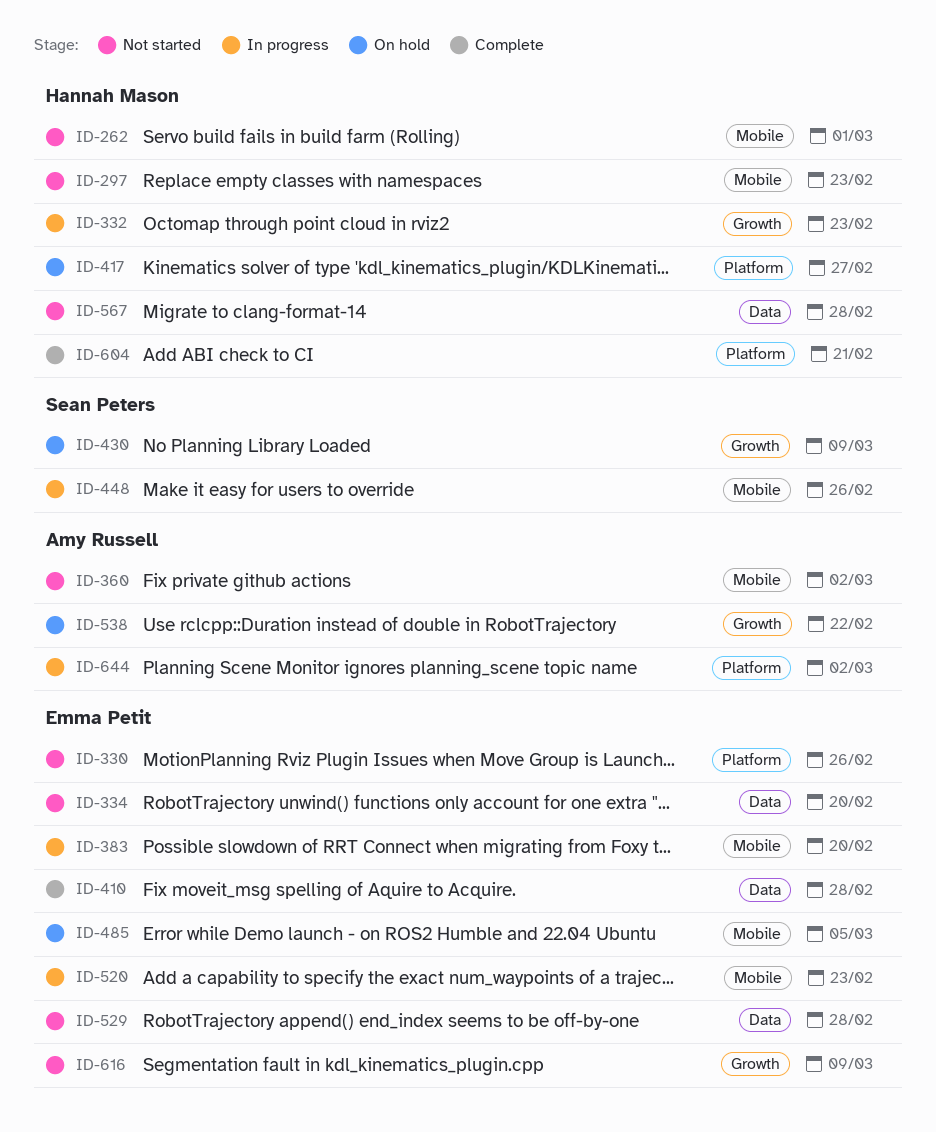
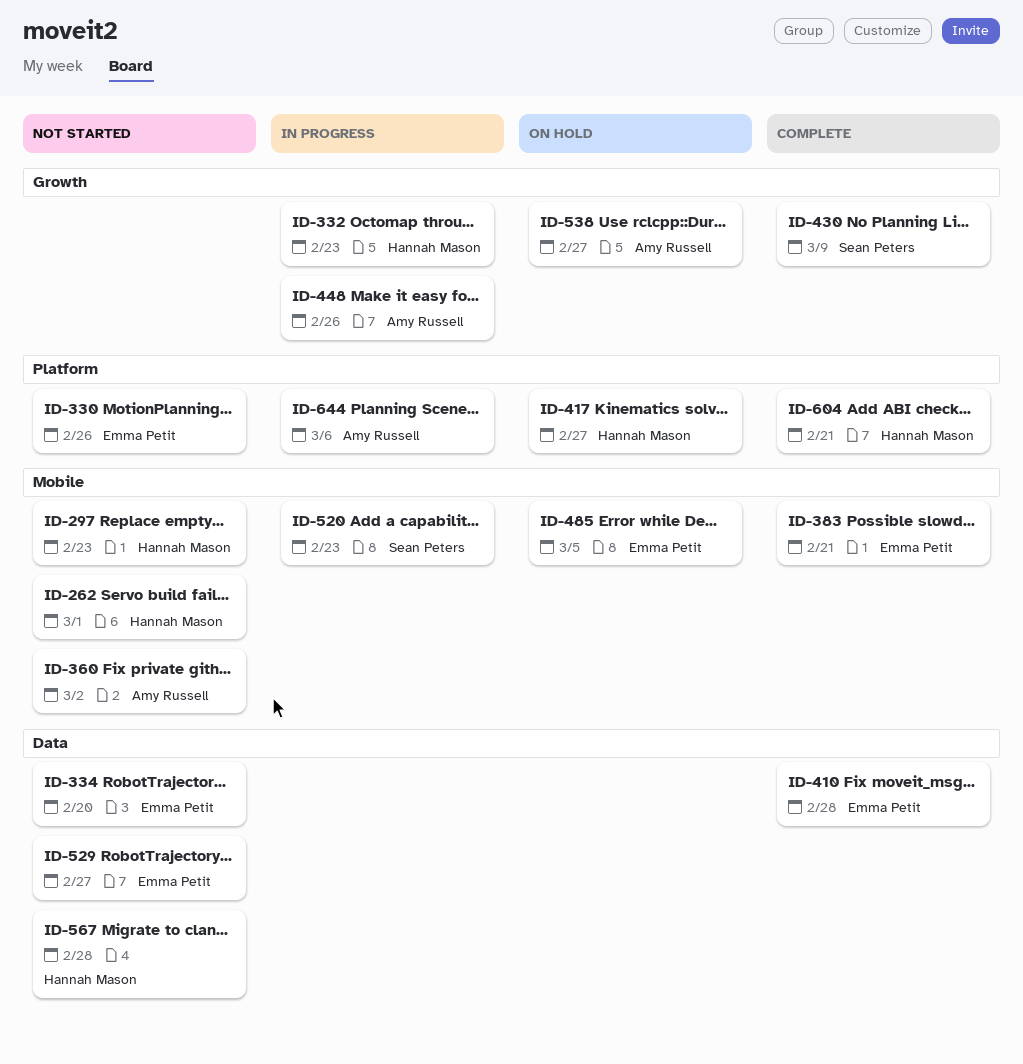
ID-383, status: In progress -> Complete
ID-383, due: Feb 20 -> Feb 21
ID-430, status: On hold -> Complete
ID-448, owner: Sean Peters -> Amy Russell
ID-448, label: Mobile -> Growth
ID-520, owner: Emma Petit -> Sean Peters
ID-529, due: Feb 28 -> Feb 27
ID-538, due: Feb 22 -> Feb 27
ID-616: present -> none
ID-644, due: Mar 2 -> Mar 6

